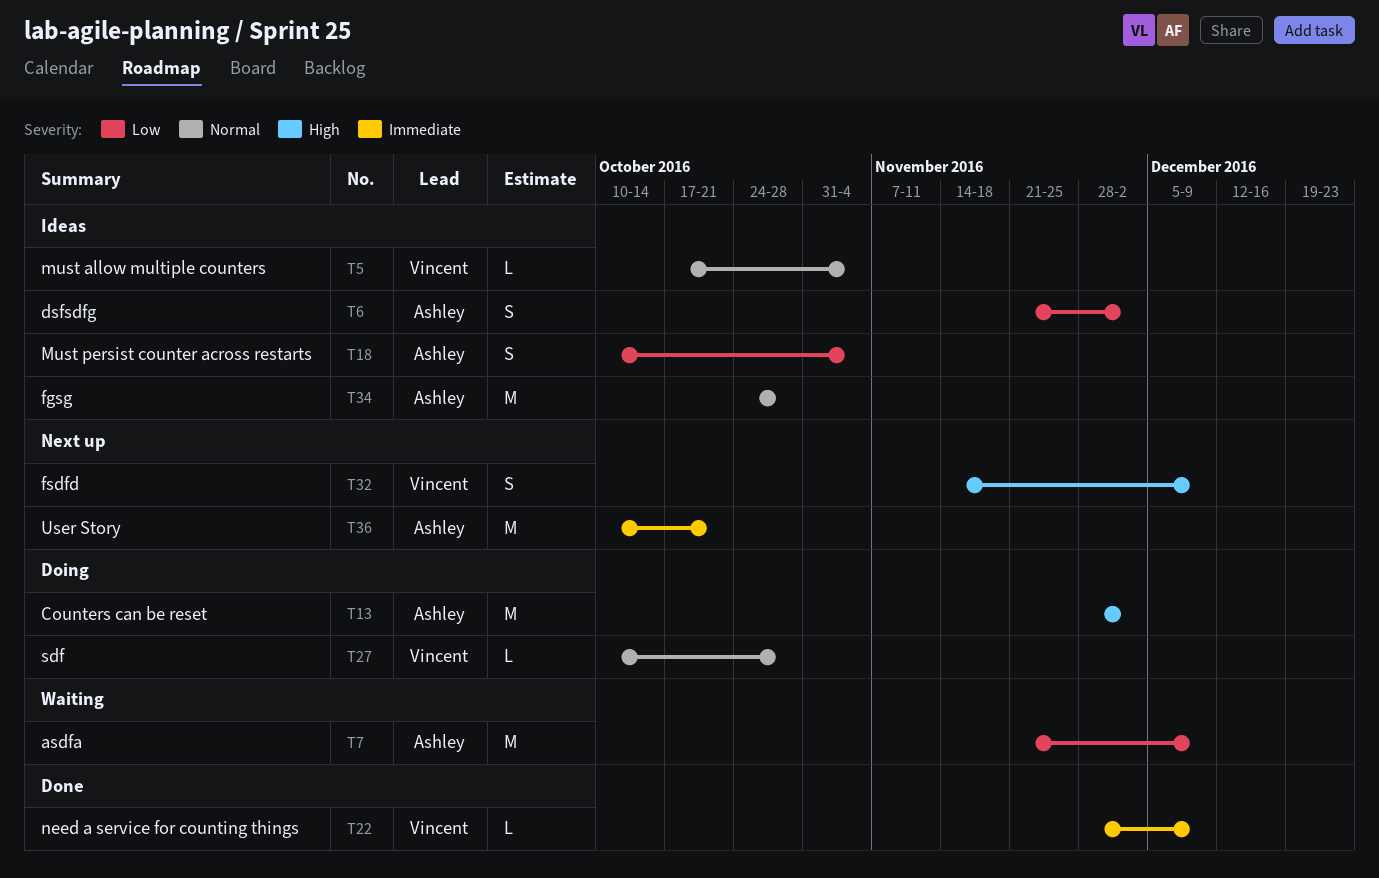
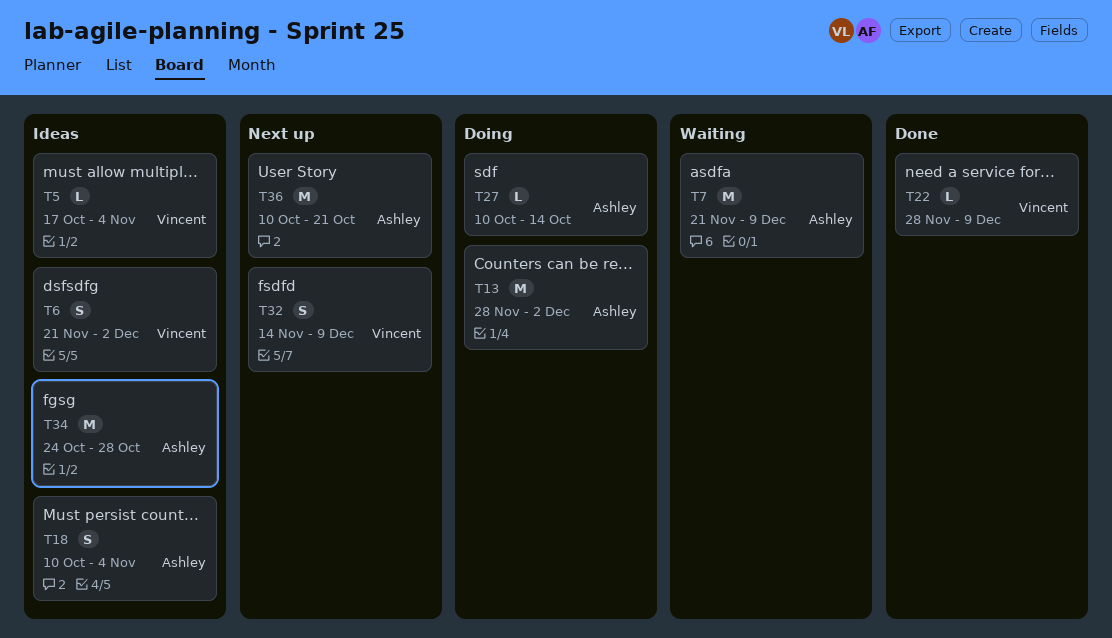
T6, owner: Ashley -> Vincent
T27, owner: Vincent -> Ashley
T27, due: Oct 28 -> Oct 14

